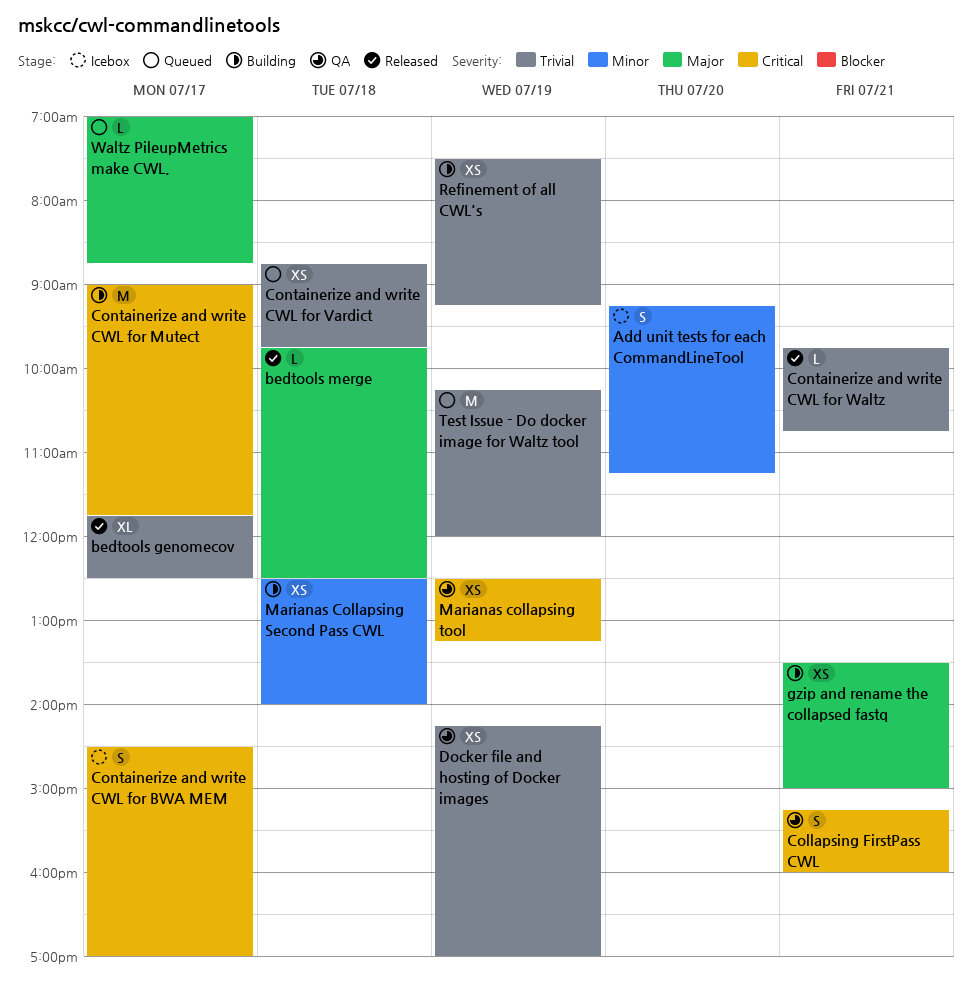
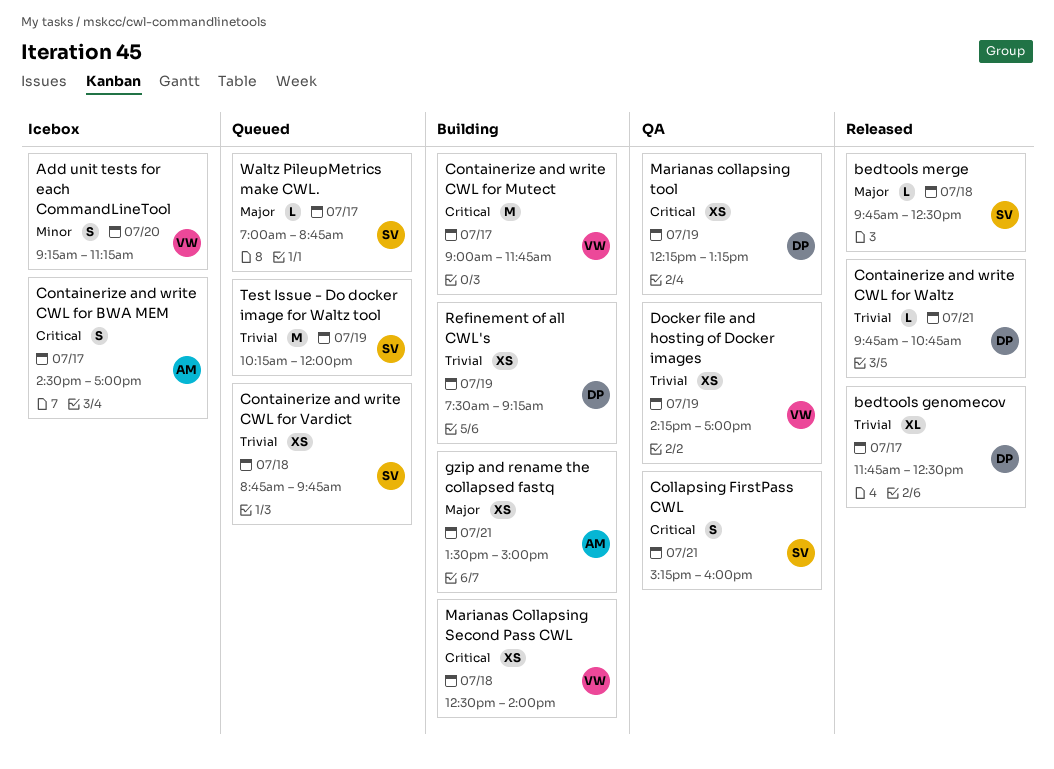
Marianas Collapsing Second Pass CWL, priority: Minor -> Critical
Marianas collapsing tool, begins: 12:30 -> 12:15

